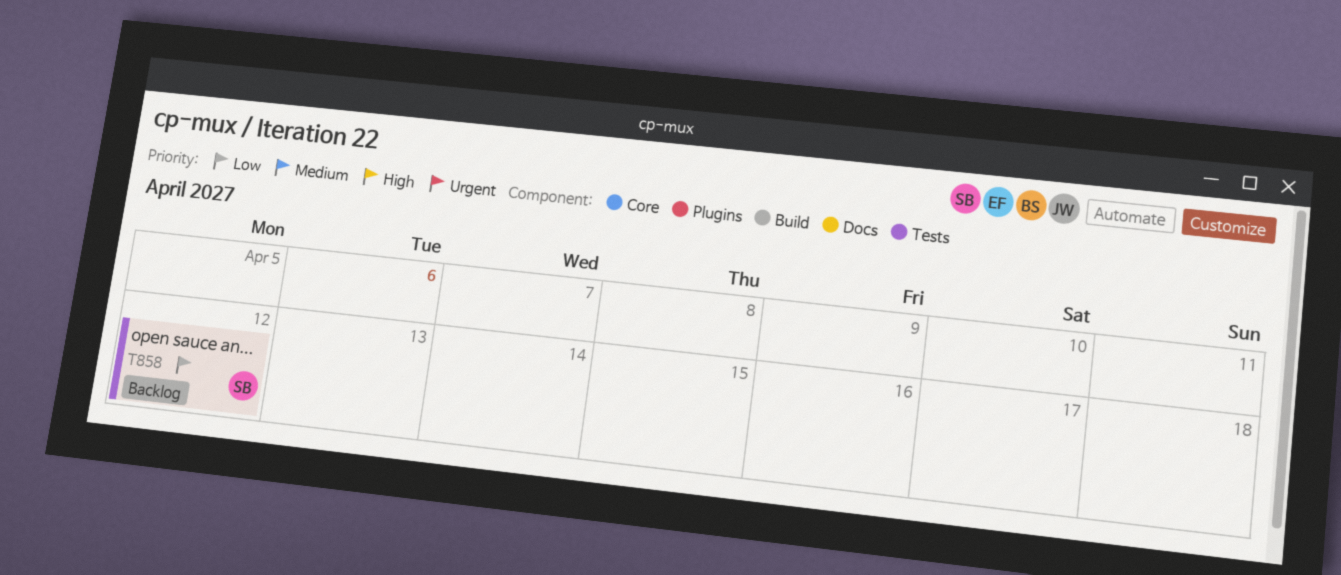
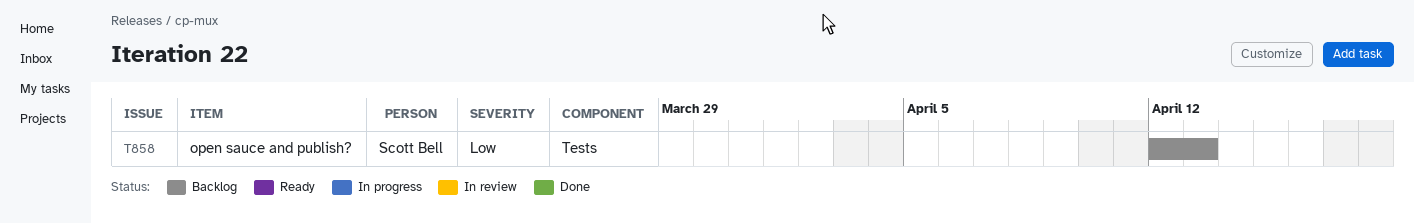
T858, due: Apr 12 -> Apr 13

